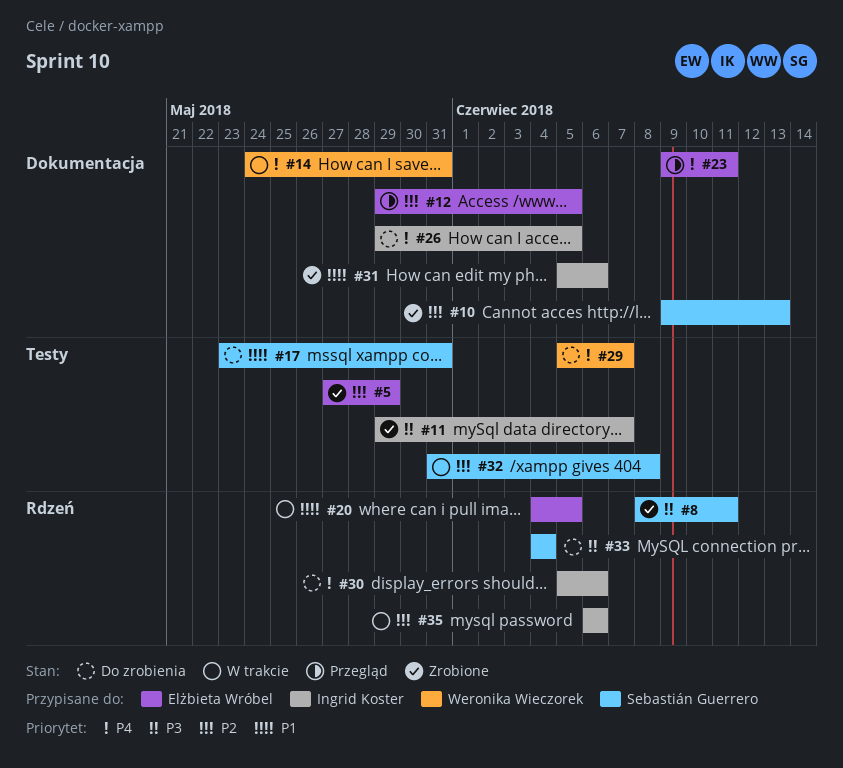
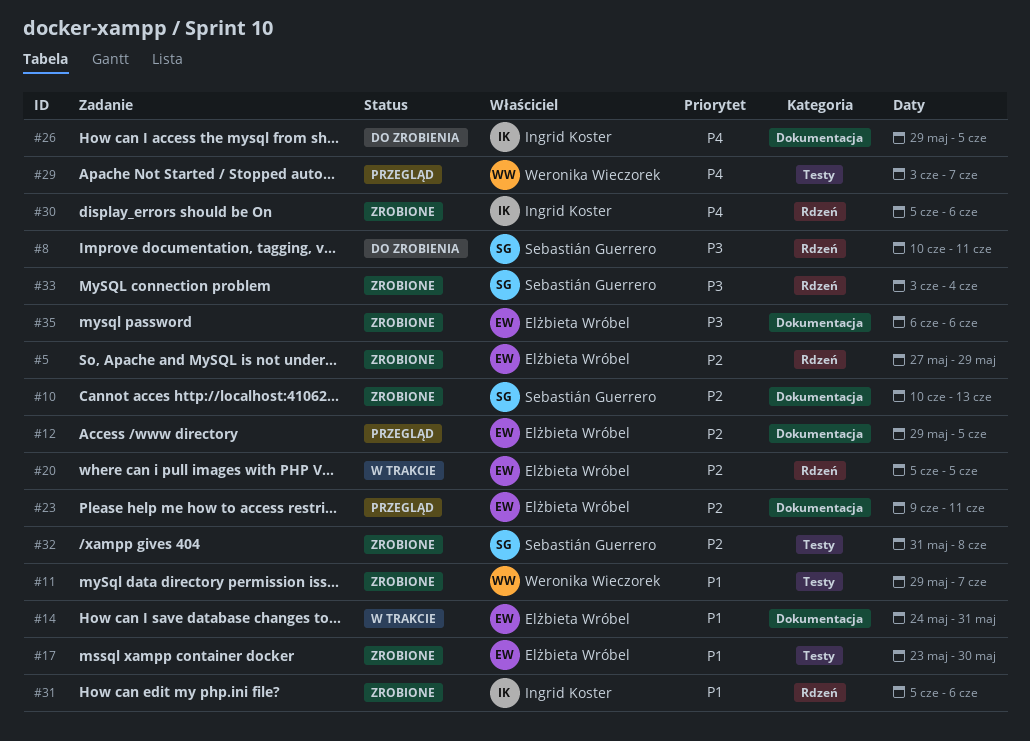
#5, label: Testy -> Rdzeń
#8, status: Zrobione -> Do zrobienia
#8, start: Jun 8 -> Jun 10
#10, start: Jun 9 -> Jun 10
#11, owner: Ingrid Koster -> Weronika Wieczorek
#11, priority: P3 -> P1
#14, owner: Weronika Wieczorek -> Elżbieta Wróbel
#14, priority: P4 -> P1
#17, status: Do zrobienia -> Zrobione
#17, owner: Sebastián Guerrero -> Elżbieta Wróbel
#17, due: May 31 -> May 30
#20, priority: P1 -> P2
#20, start: Jun 4 -> Jun 5
#23, priority: P4 -> P2
#29, status: Do zrobienia -> Przegląd
#29, start: Jun 5 -> Jun 3
#30, status: Do zrobienia -> Zrobione
#31, label: Dokumentacja -> Rdzeń
#32, status: W trakcie -> Zrobione
#33, status: Do zrobienia -> Zrobione
#33, start: Jun 4 -> Jun 3
#35, status: W trakcie -> Zrobione
#35, owner: Ingrid Koster -> Elżbieta Wróbel
#35, priority: P2 -> P3
#35, label: Rdzeń -> Dokumentacja

